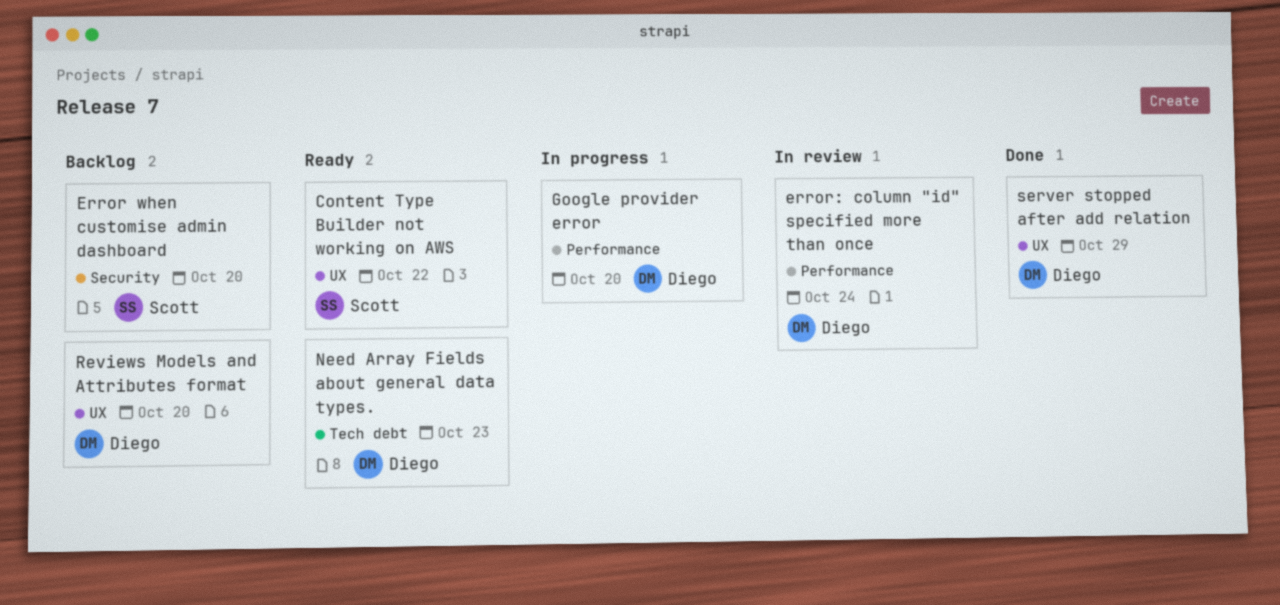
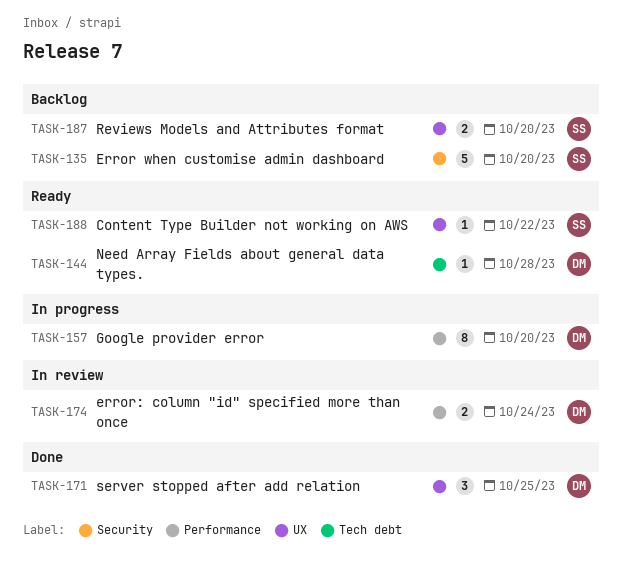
Need Array Fields about general data types., due: Oct 23 -> Oct 28
Reviews Models and Attributes format, owner: Diego -> Scott
server stopped after add relation, due: Oct 29 -> Oct 25

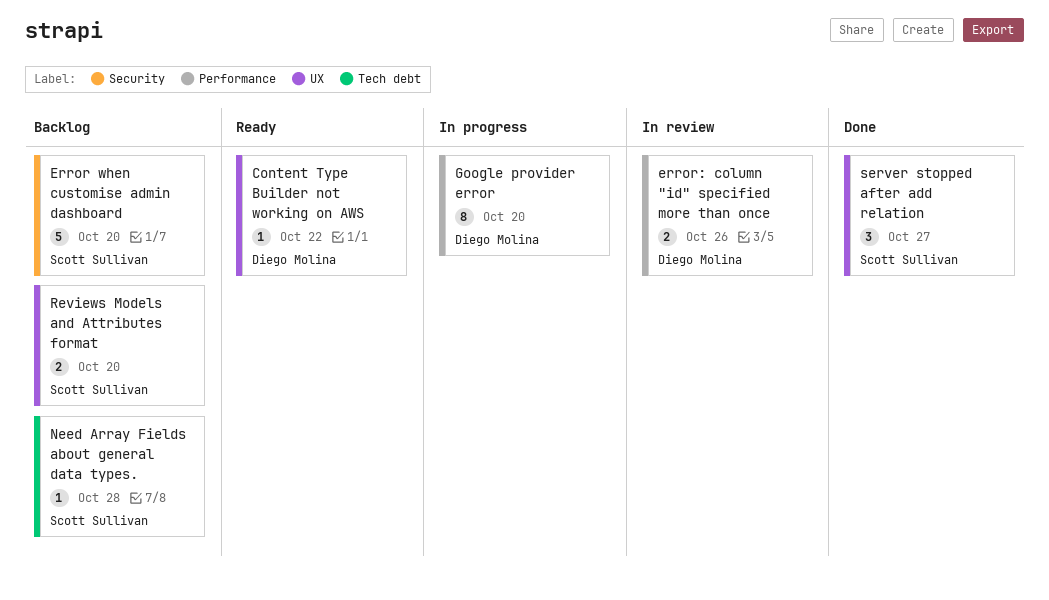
Content Type Builder not working on AWS, owner: Scott Sullivan -> Diego Molina
error: column "id" specified more than once, due: Oct 24 -> Oct 26
Need Array Fields about general data types., status: Ready -> Backlog
Need Array Fields about general data types., owner: Diego Molina -> Scott Sullivan
server stopped after add relation, owner: Diego Molina -> Scott Sullivan
server stopped after add relation, due: Oct 25 -> Oct 27

